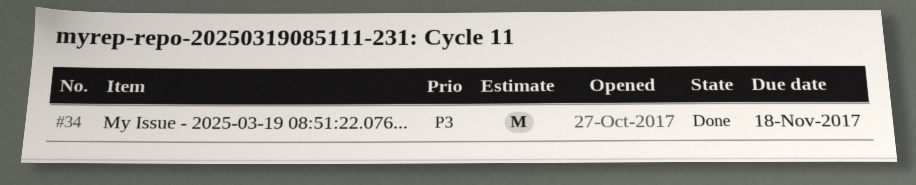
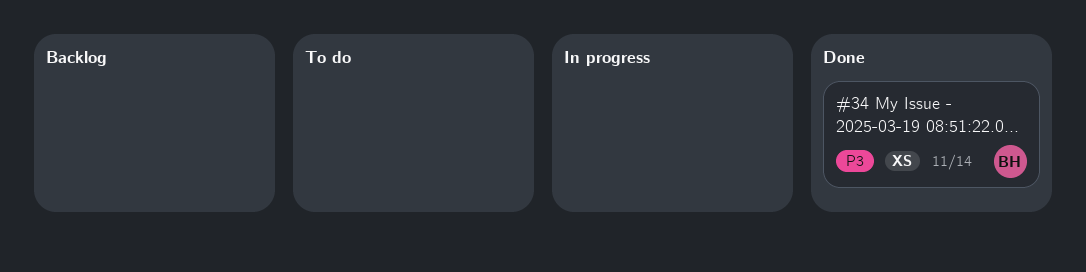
#34, estimate: M -> XS
#34, due: Nov 18 -> Nov 14

